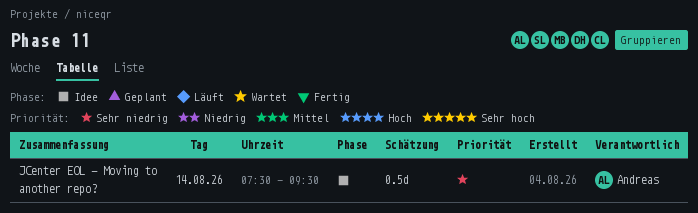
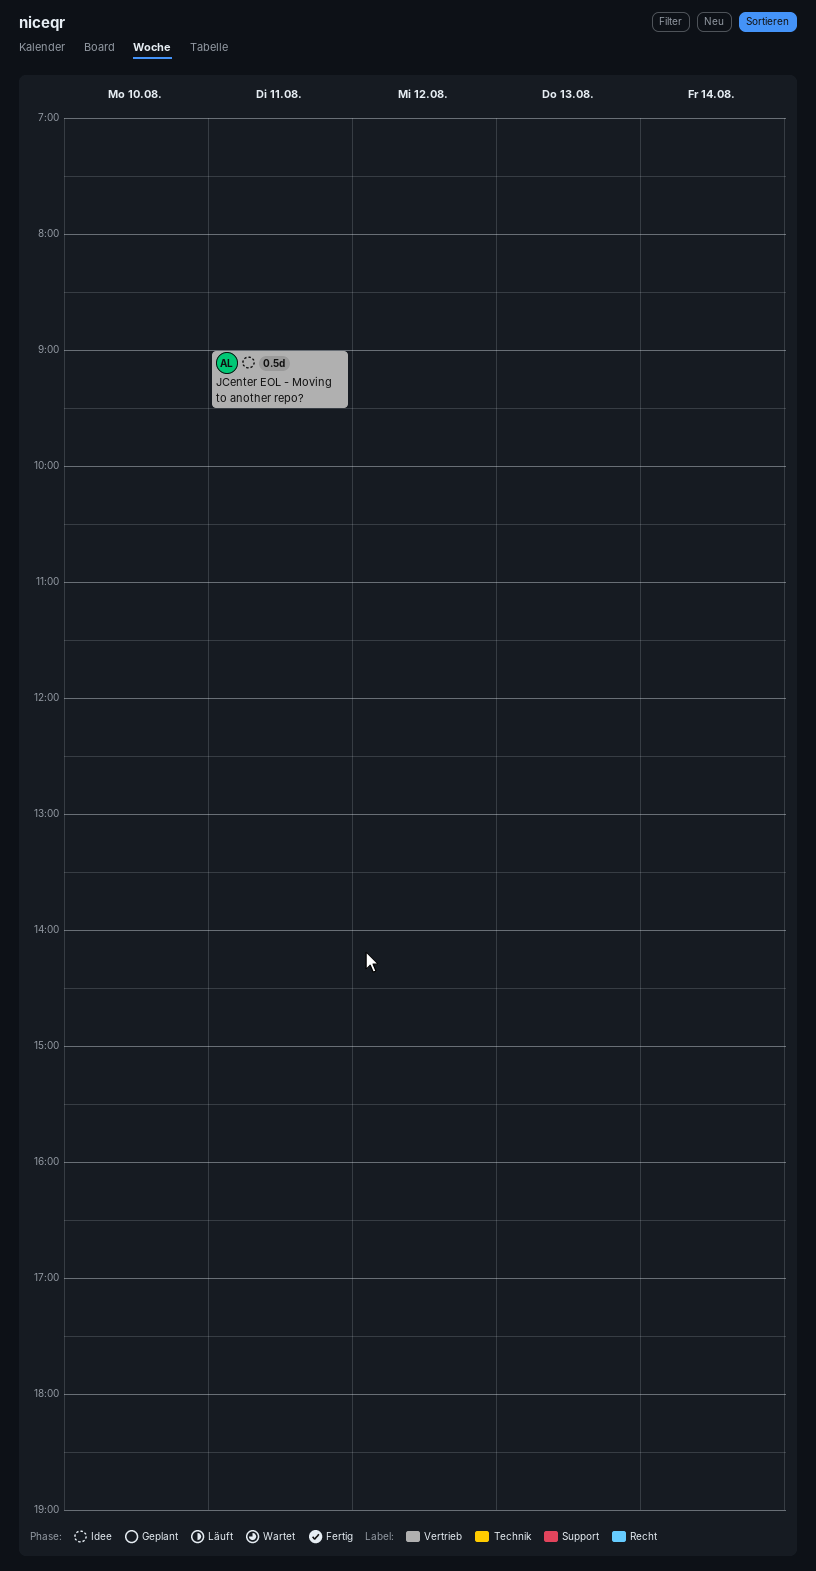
JCenter EOL - Moving to another repo?, day: Aug 14 -> Aug 11
JCenter EOL - Moving to another repo?, begins: 07:30 -> 09:00

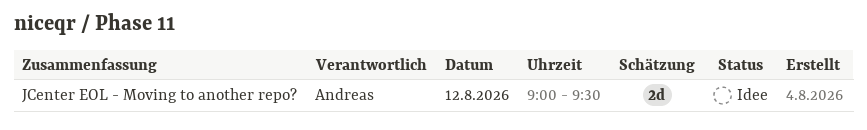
JCenter EOL - Moving to another repo?, estimate: 0.5d -> 2d
JCenter EOL - Moving to another repo?, day: Aug 11 -> Aug 12

